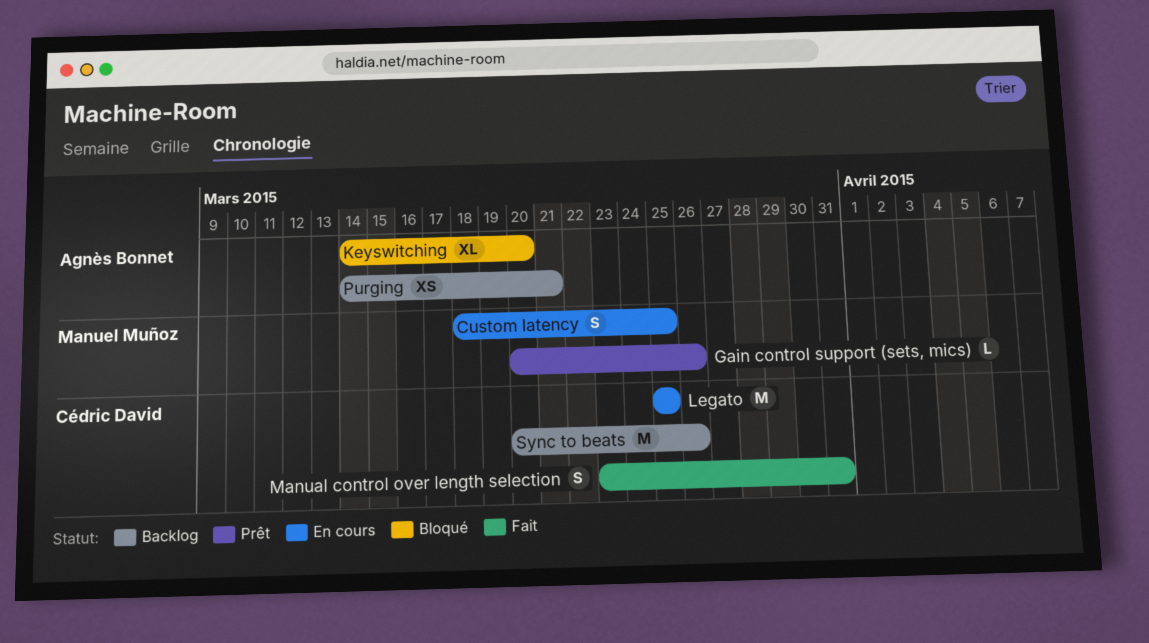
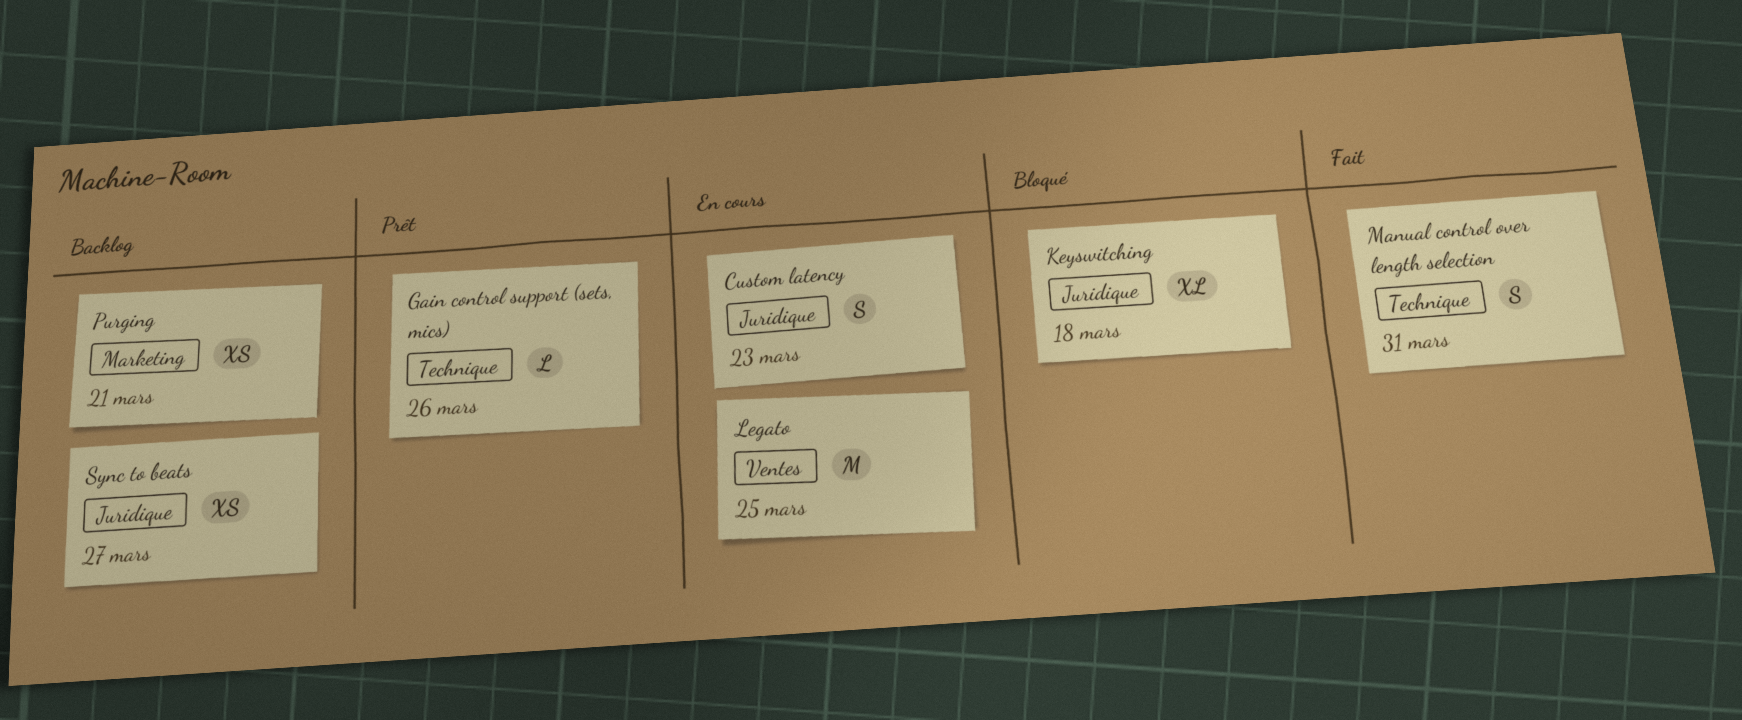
Custom latency, due: Mar 25 -> Mar 23
Keyswitching, due: Mar 20 -> Mar 18
Sync to beats, estimate: M -> XS
Sync to beats, due: Mar 26 -> Mar 27

